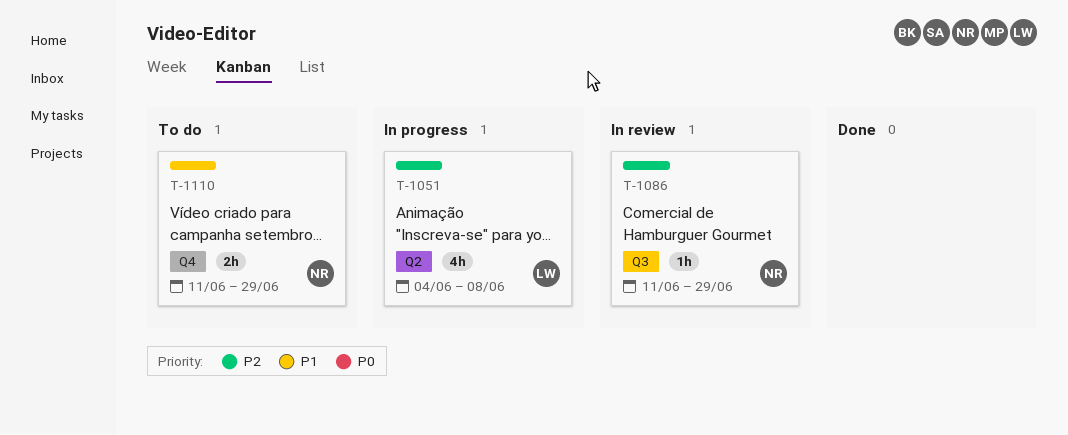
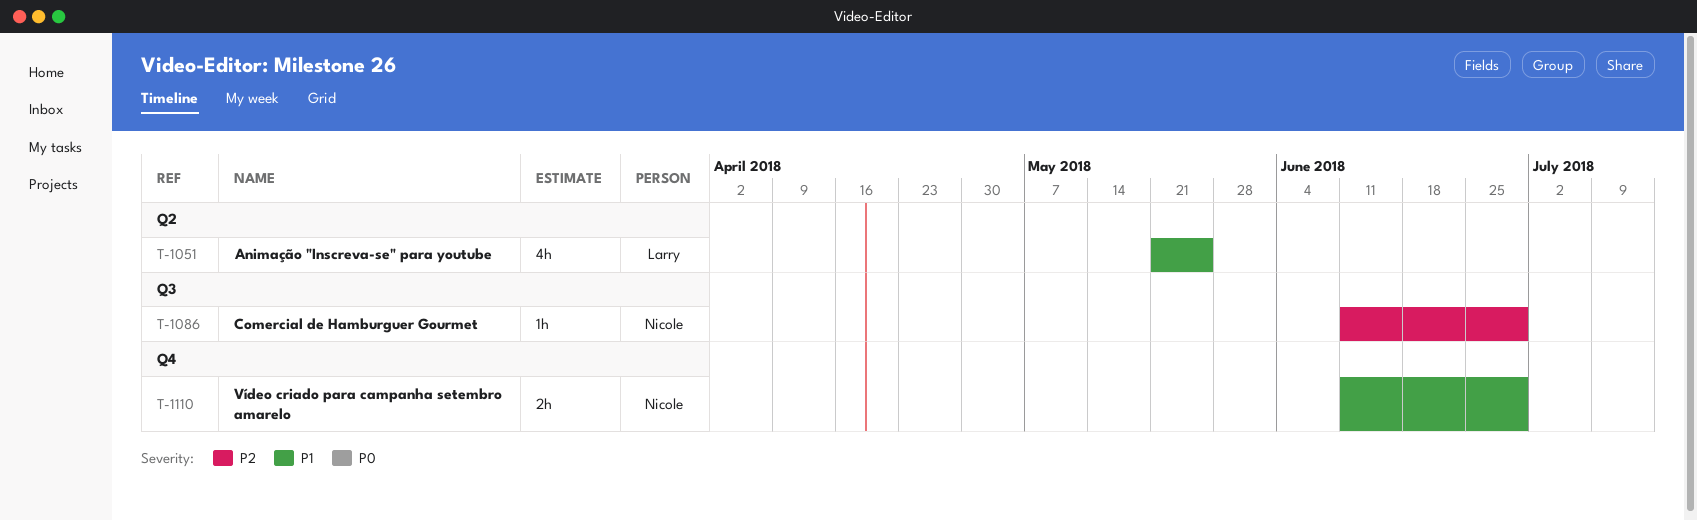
T-1051, priority: P2 -> P1
T-1051, start: Jun 4 -> May 21
T-1051, due: Jun 8 -> May 25

